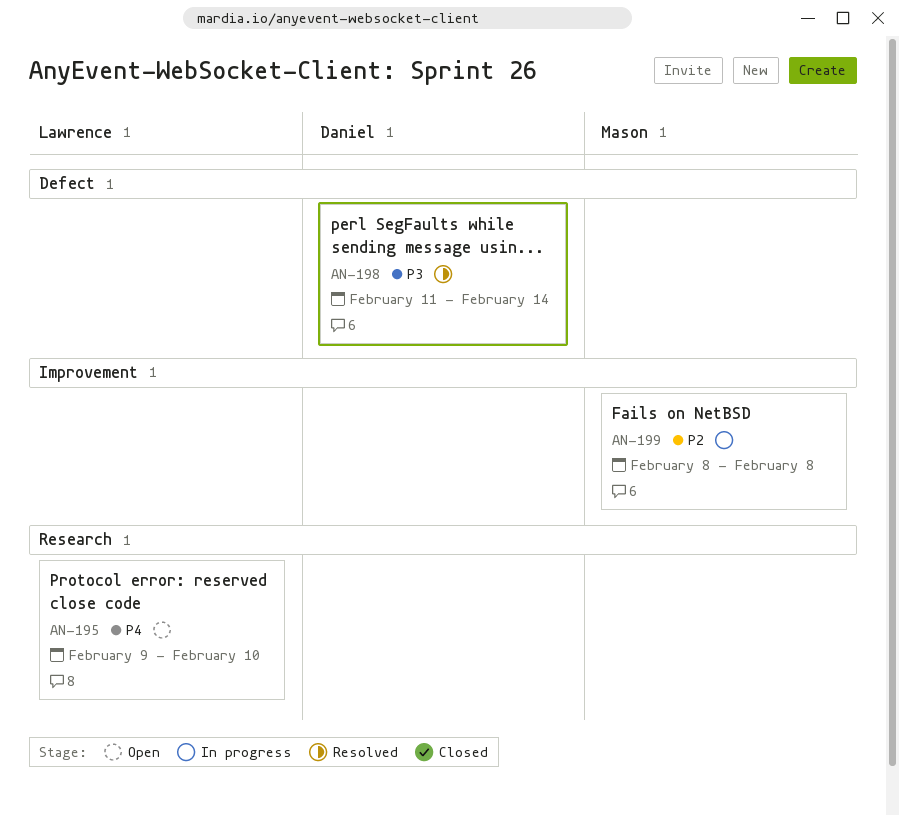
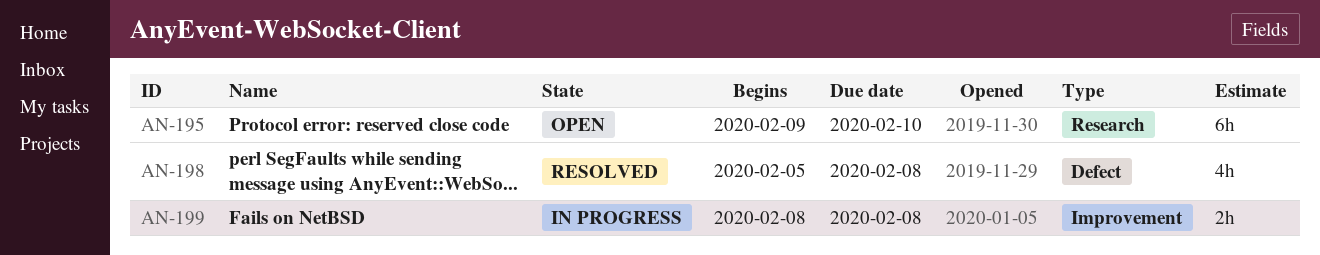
AN-198, start: Feb 11 -> Feb 5
AN-198, due: Feb 14 -> Feb 8

